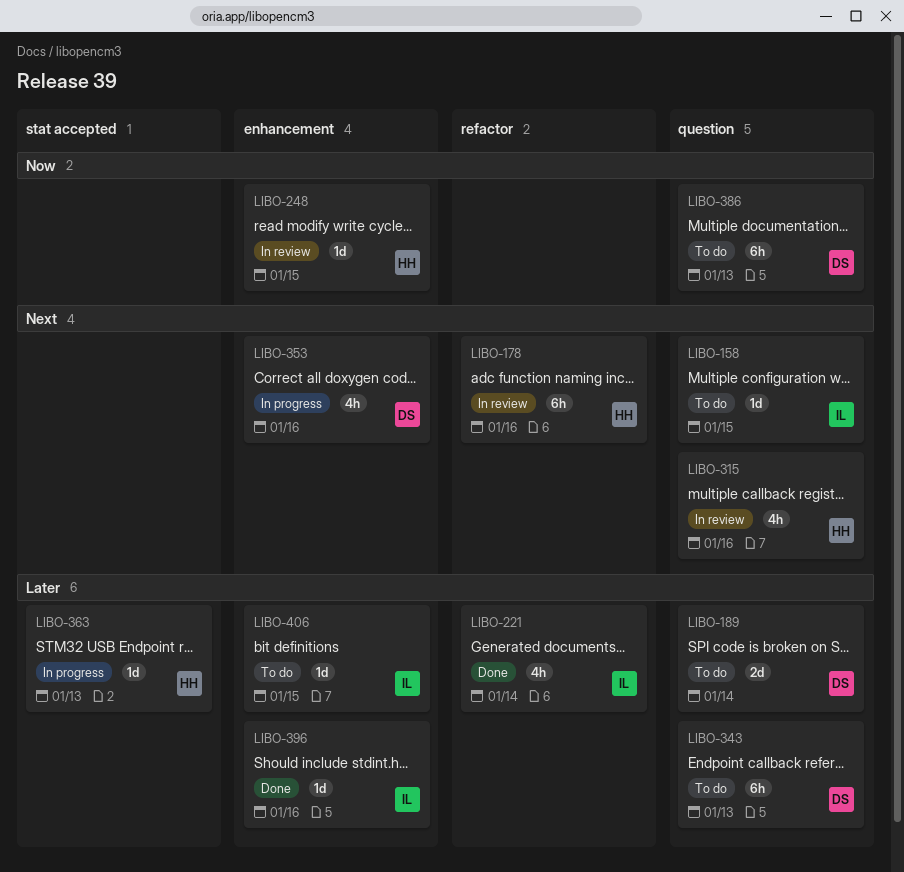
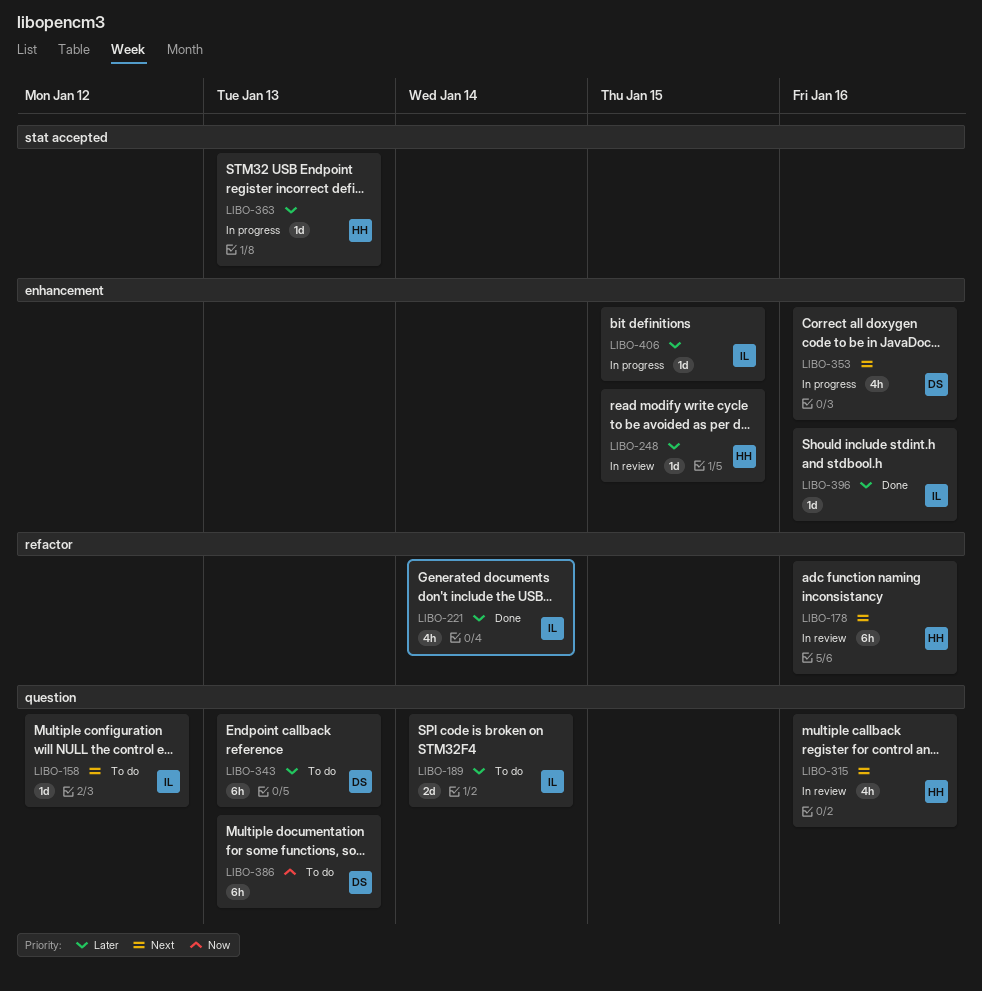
LIBO-158, due: Jan 15 -> Jan 12
LIBO-189, owner: DS -> IL
LIBO-248, priority: Now -> Later
LIBO-406, status: To do -> In progress

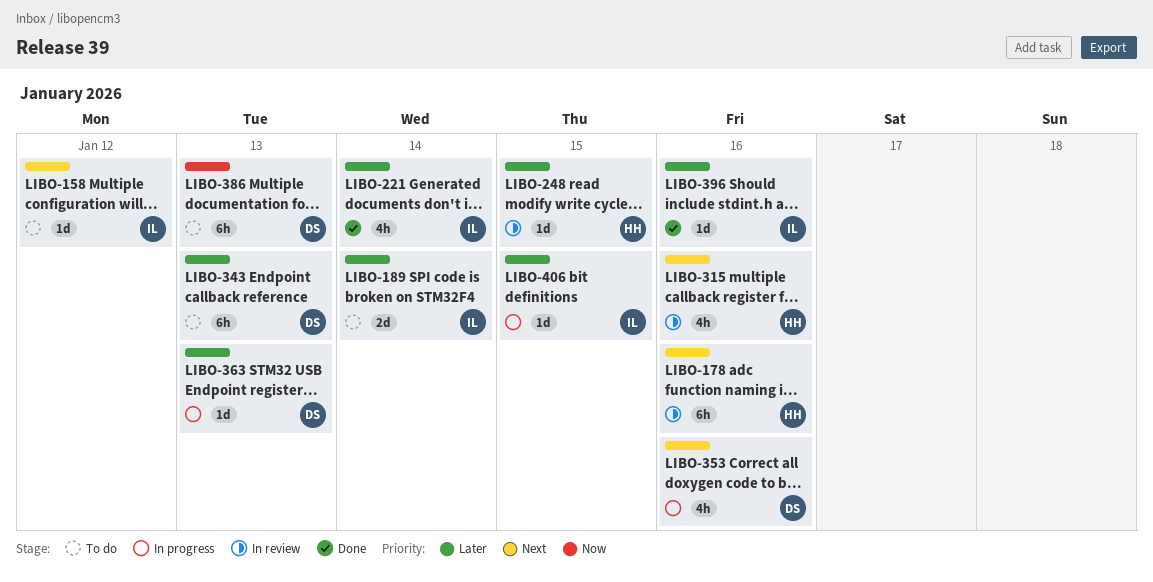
LIBO-363, owner: HH -> DS

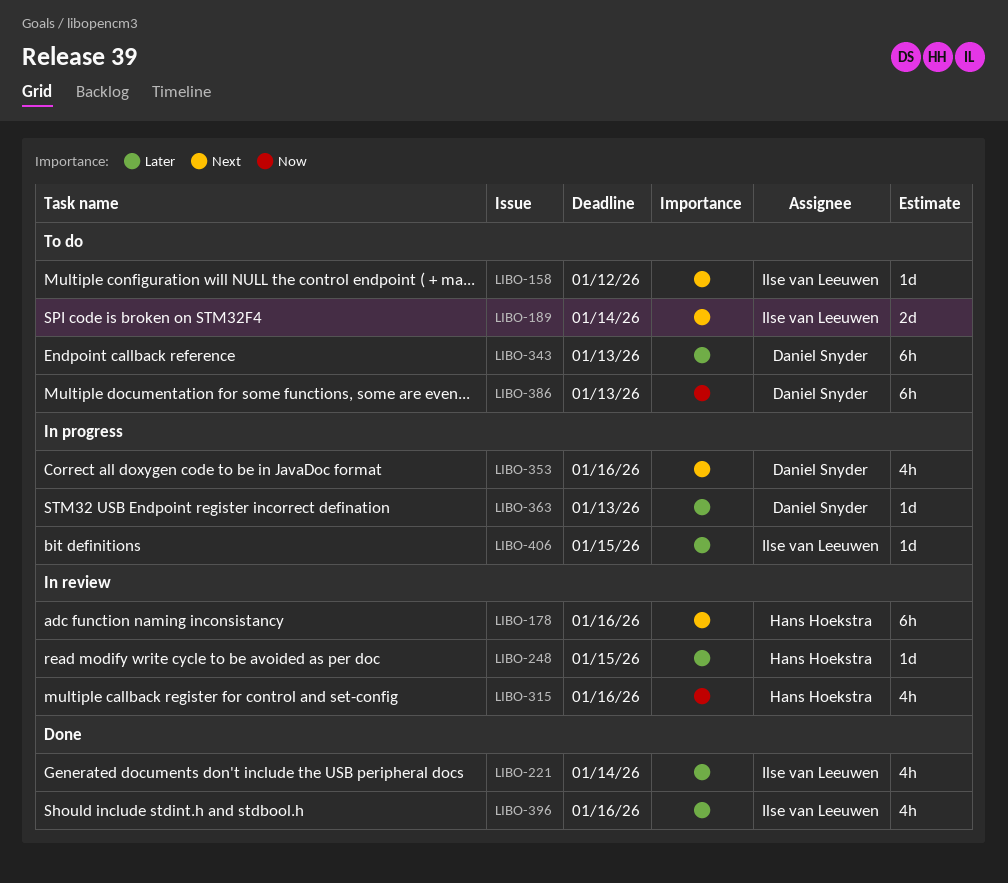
LIBO-189, priority: Later -> Next
LIBO-315, priority: Next -> Now
LIBO-396, estimate: 1d -> 4h

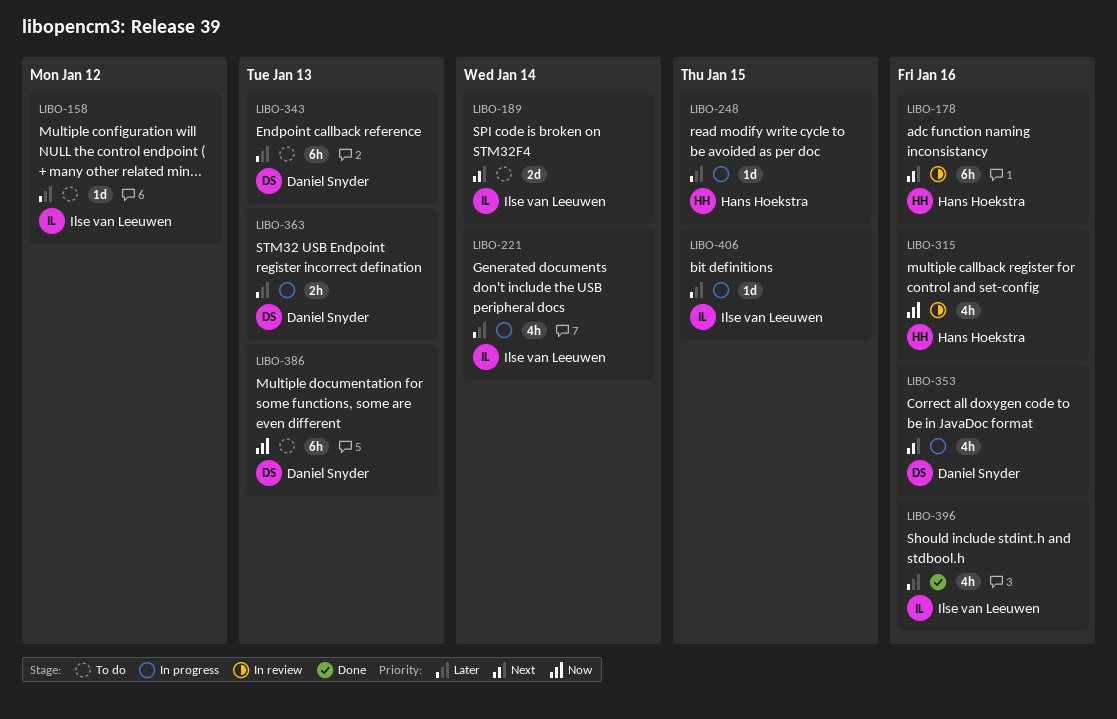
LIBO-158, priority: Next -> Later
LIBO-221, status: Done -> In progress
LIBO-248, status: In review -> In progress
LIBO-363, estimate: 1d -> 2h

